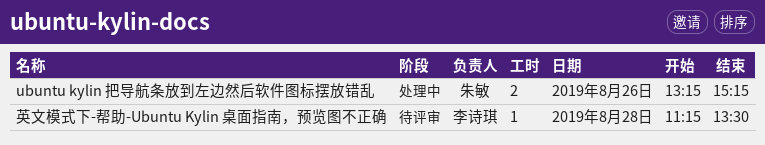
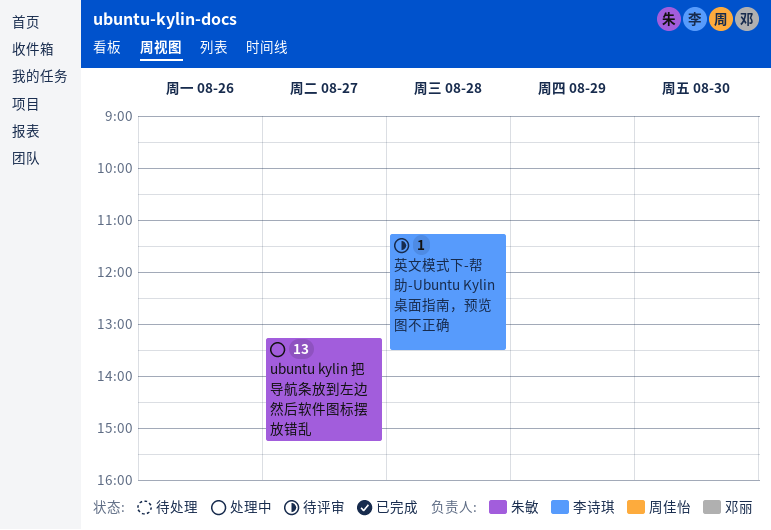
ubuntu kylin 把导航条放到左边然后软件图标摆放错乱, estimate: 2 -> 13
ubuntu kylin 把导航条放到左边然后软件图标摆放错乱, day: Aug 26 -> Aug 27

